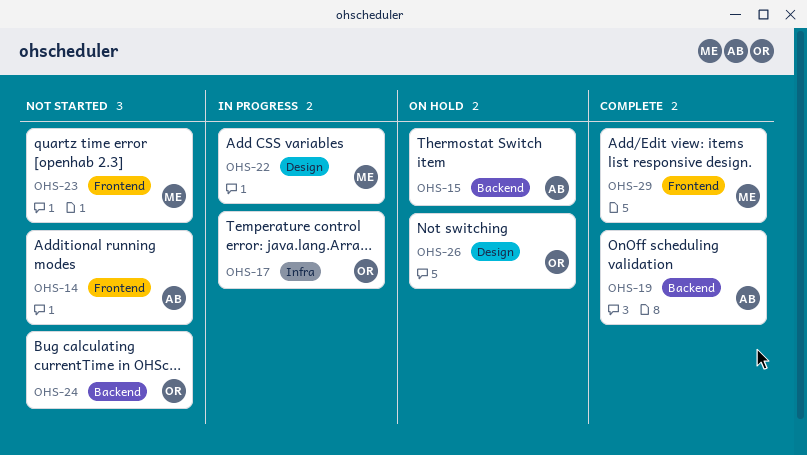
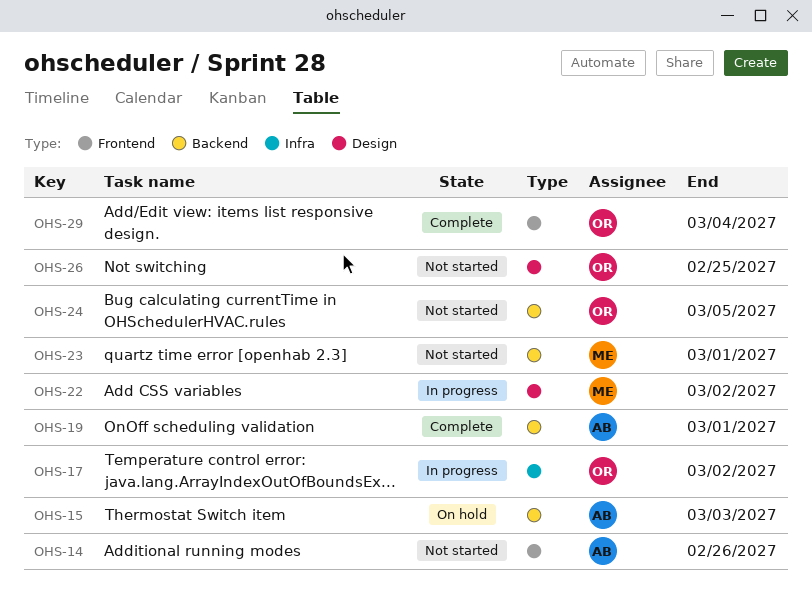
OHS-23, label: Frontend -> Backend
OHS-26, status: On hold -> Not started
OHS-29, owner: ME -> OR

